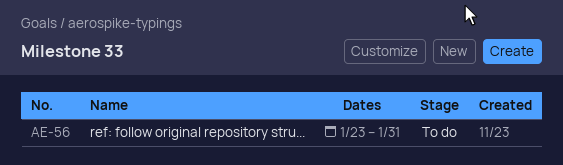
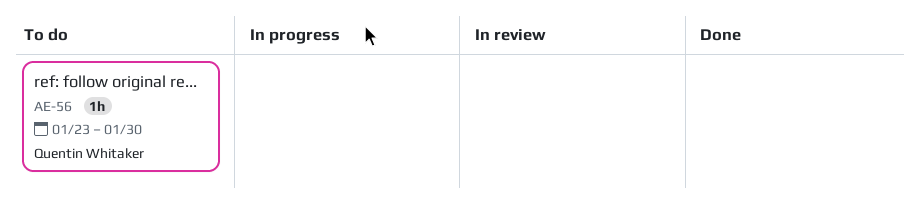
AE-56, due: Jan 31 -> Jan 30

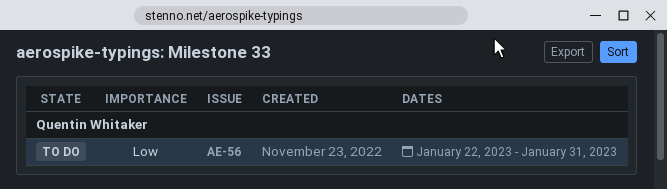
AE-56, start: Jan 23 -> Jan 22
AE-56, due: Jan 30 -> Jan 31

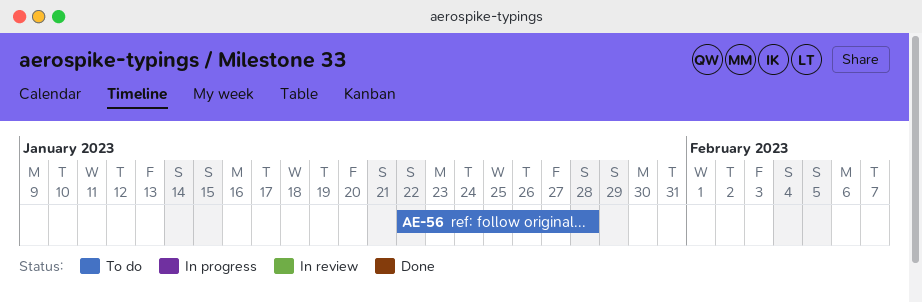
AE-56, due: Jan 31 -> Jan 28

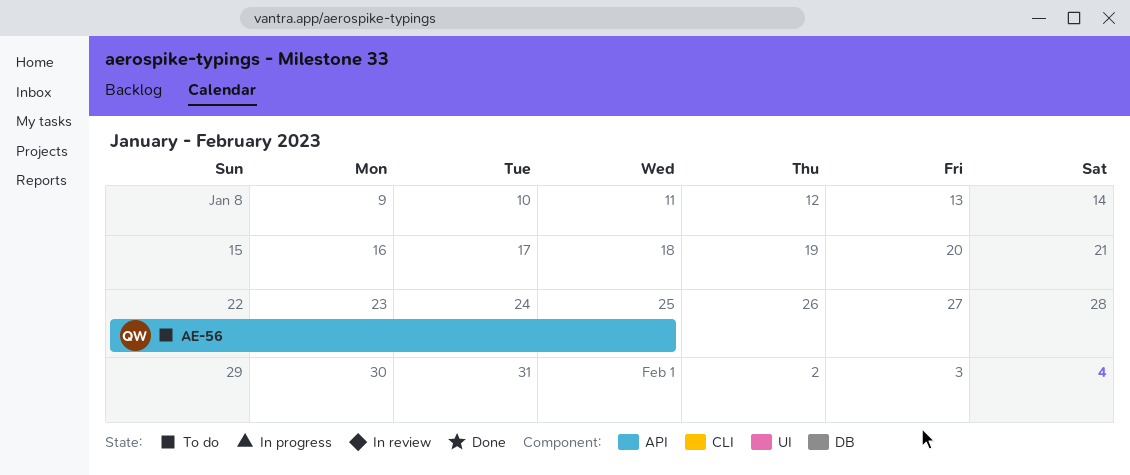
AE-56, due: Jan 28 -> Jan 25

